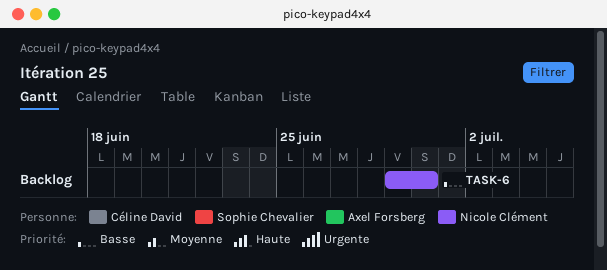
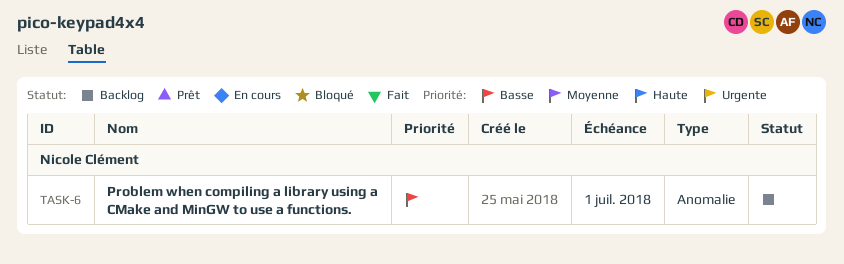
TASK-6, due: Jun 30 -> Jul 1

